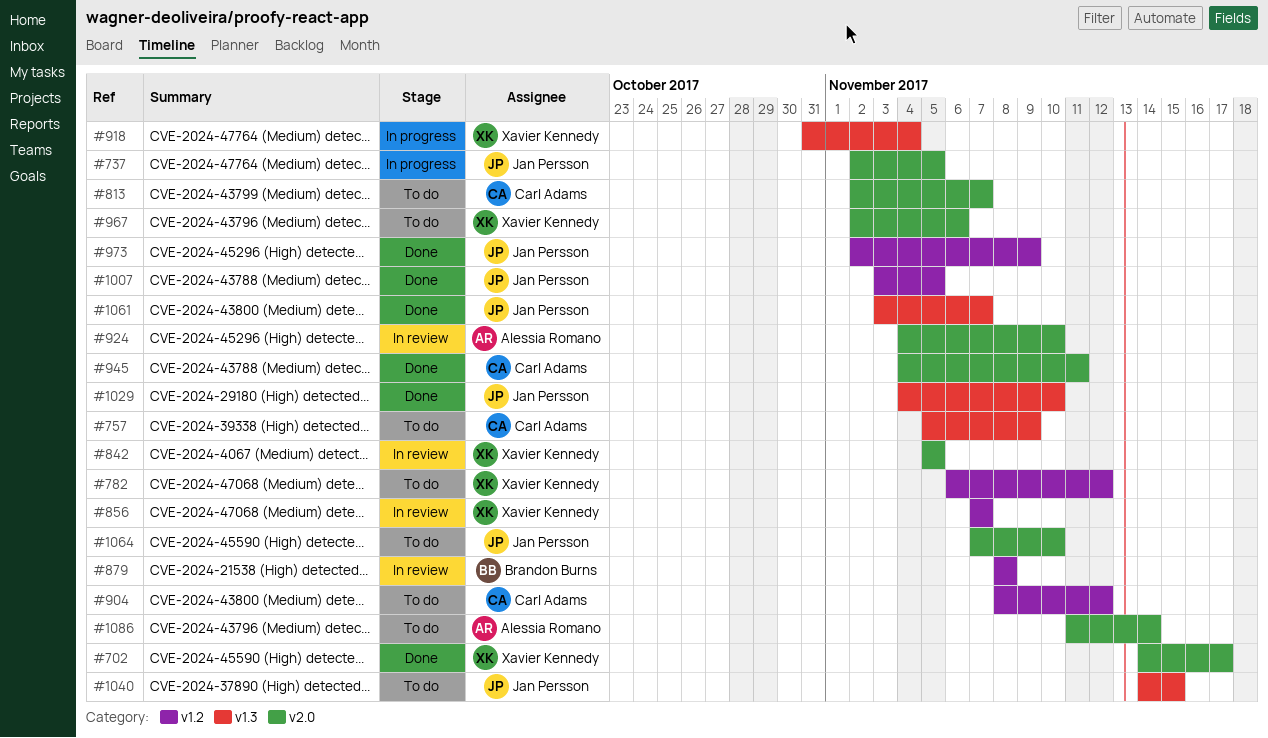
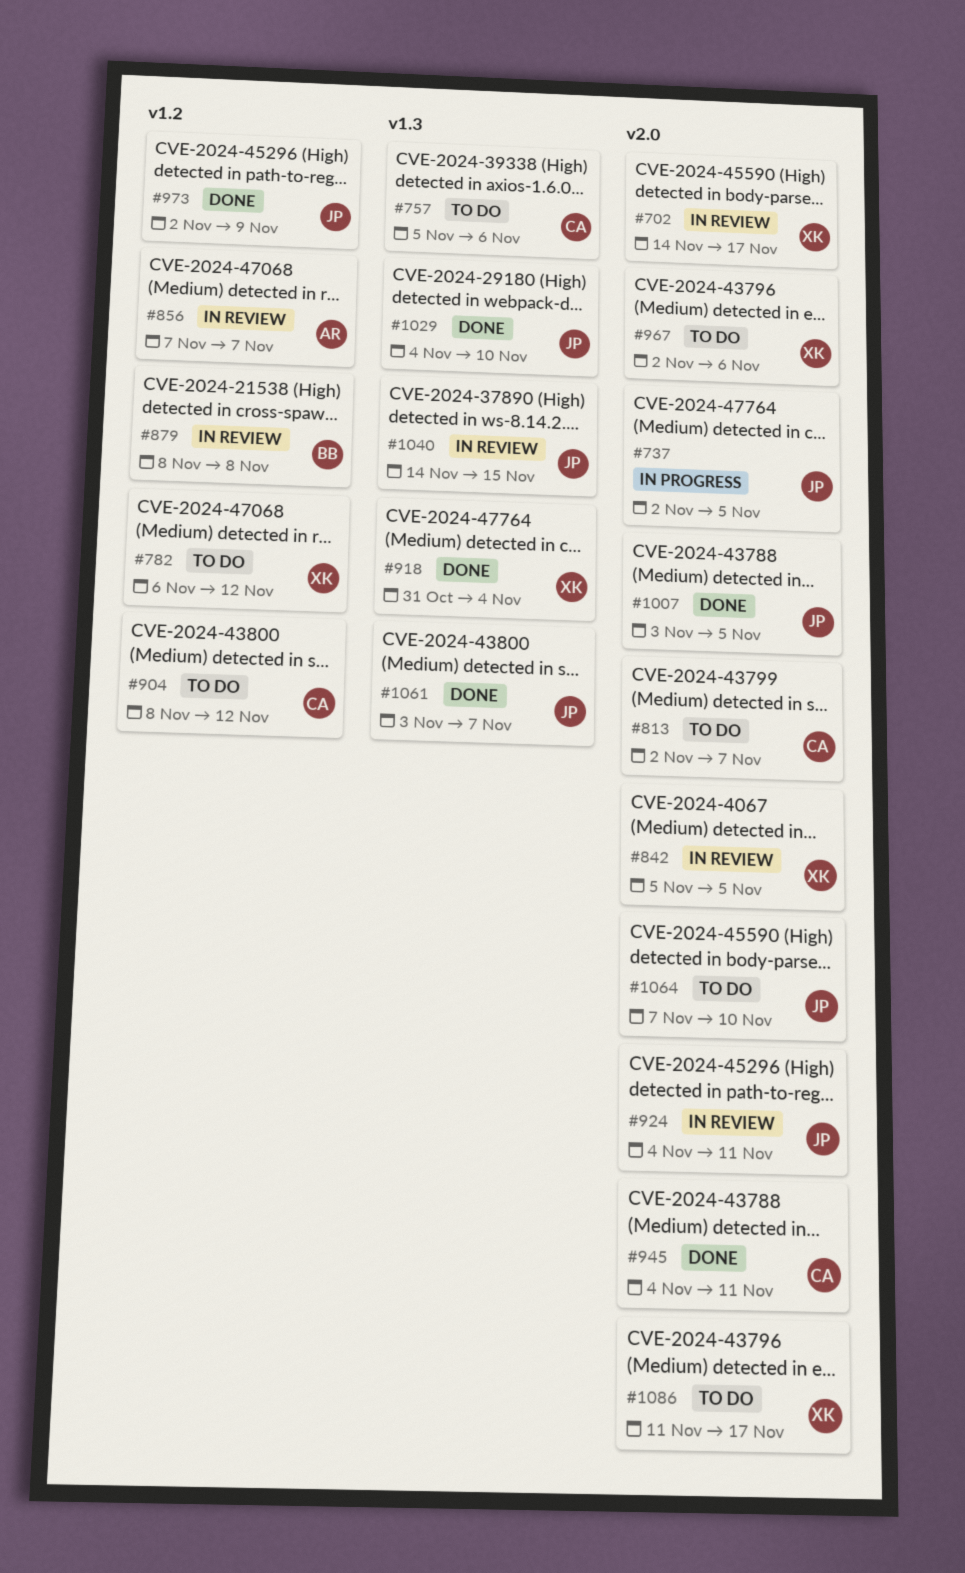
#702, status: Done -> In review
#757, due: Nov 9 -> Nov 6
#856, owner: Xavier Kennedy -> Alessia Romano
#918, status: In progress -> Done
#924, owner: Alessia Romano -> Jan Persson
#924, due: Nov 10 -> Nov 11
#1007, label: v1.2 -> v2.0
#1040, status: To do -> In review
#1086, owner: Alessia Romano -> Xavier Kennedy
#1086, due: Nov 14 -> Nov 17

